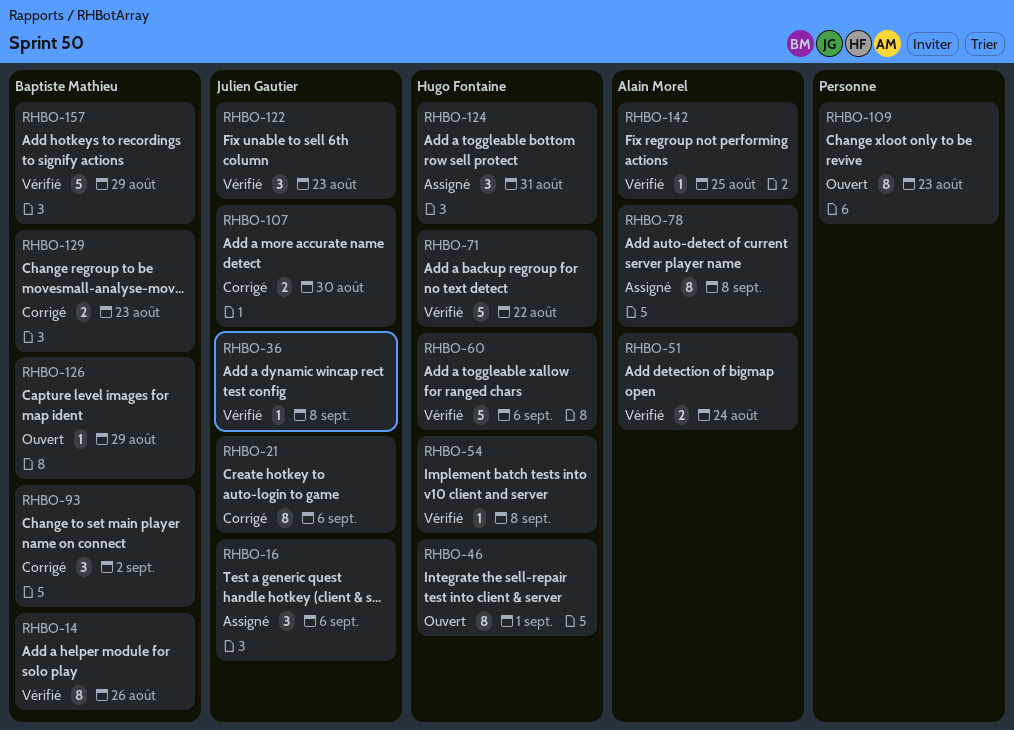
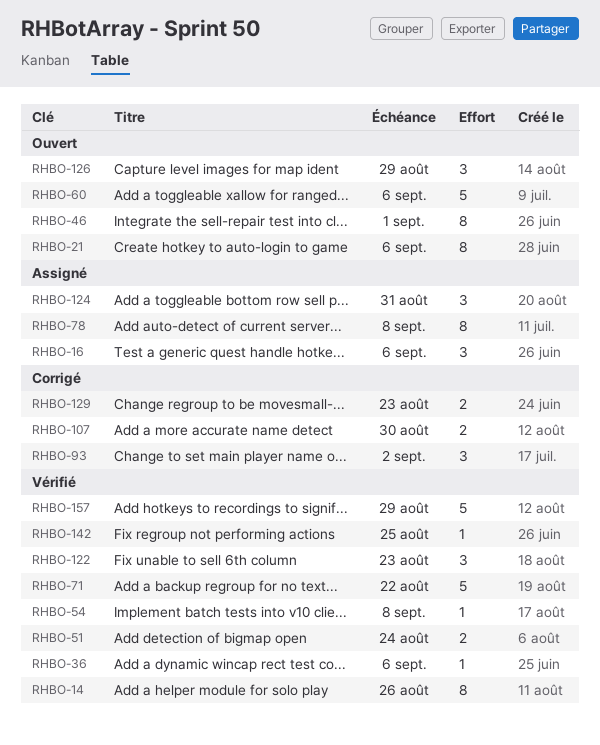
RHBO-21, status: Corrigé -> Ouvert
RHBO-36, due: Sep 8 -> Sep 6
RHBO-60, status: Vérifié -> Ouvert
RHBO-109: present -> none
RHBO-126, estimate: 1 -> 3

